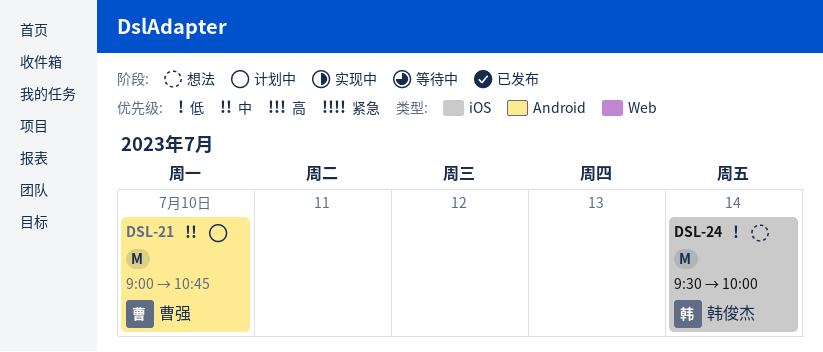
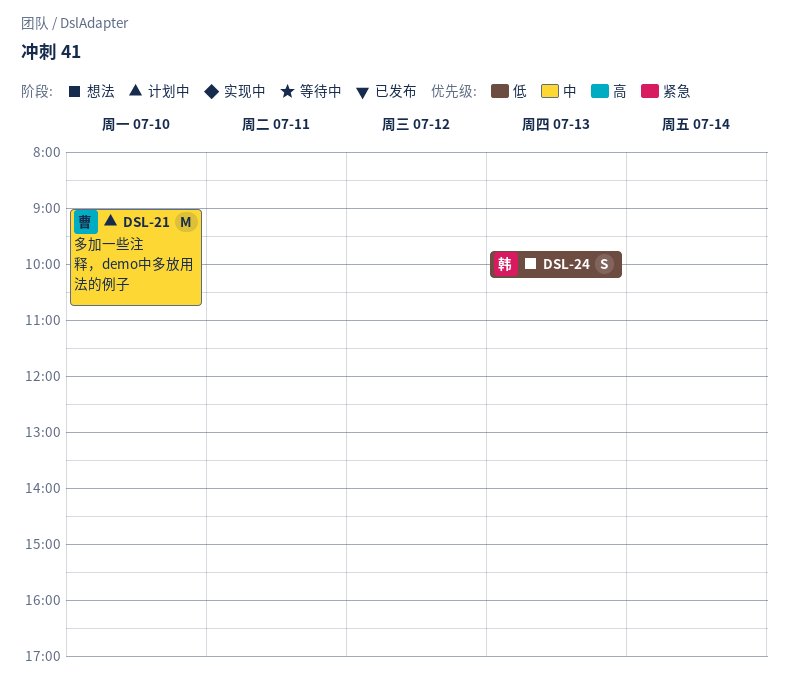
DSL-24, estimate: M -> S
DSL-24, day: Jul 14 -> Jul 13
DSL-24, begins: 09:30 -> 09:45
DSL-24, ends: 10:00 -> 10:15

